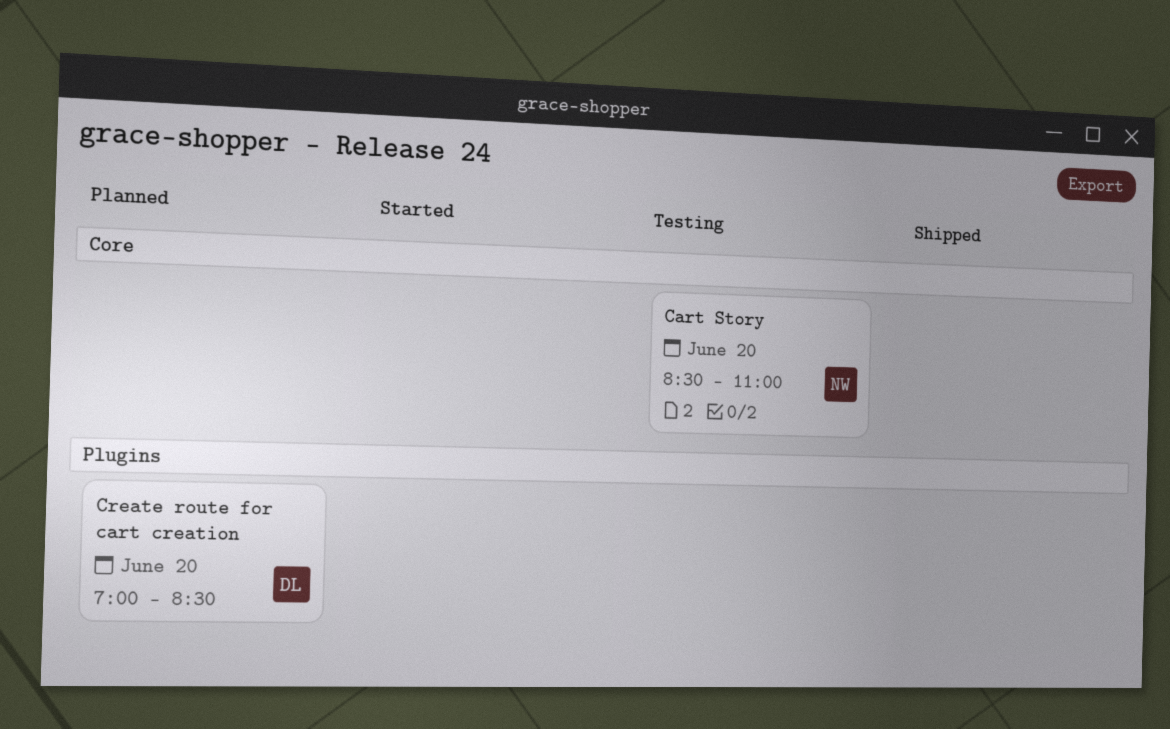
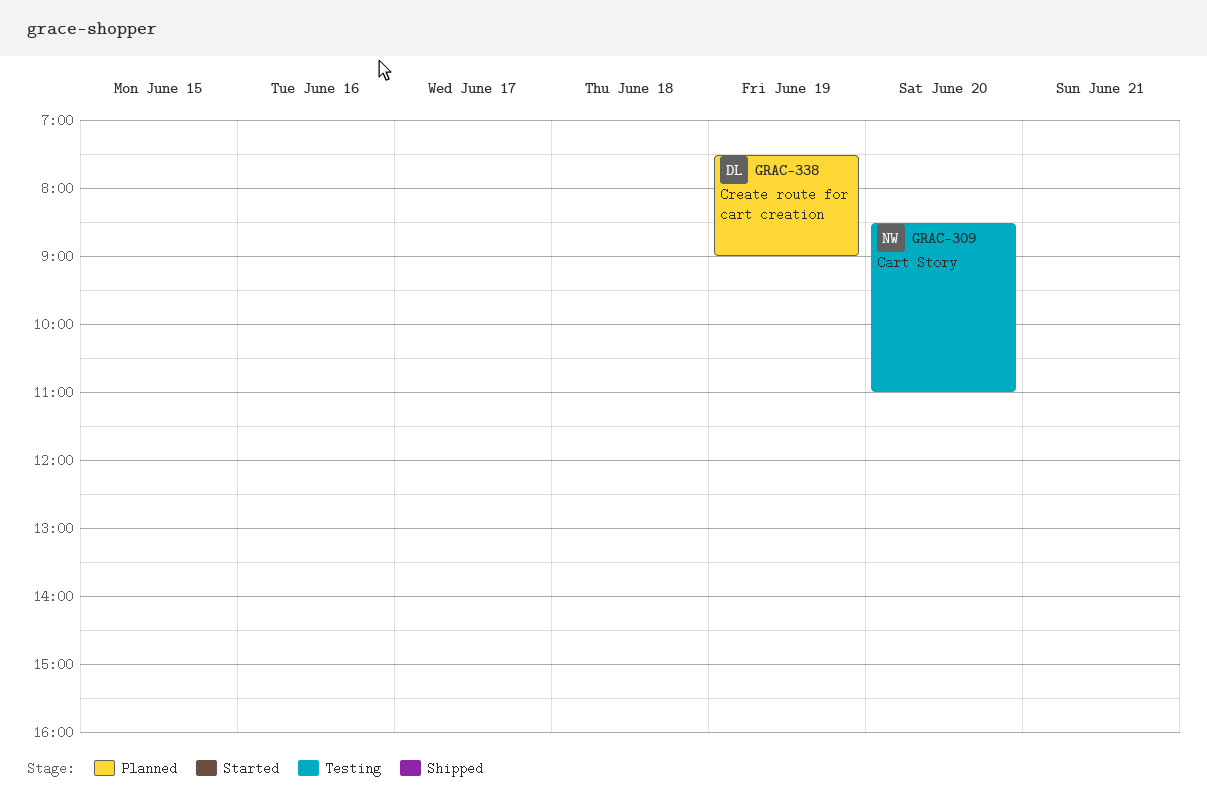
Create route for cart creation, day: Jun 20 -> Jun 19
Create route for cart creation, begins: 07:00 -> 07:30
Create route for cart creation, ends: 08:30 -> 09:00

